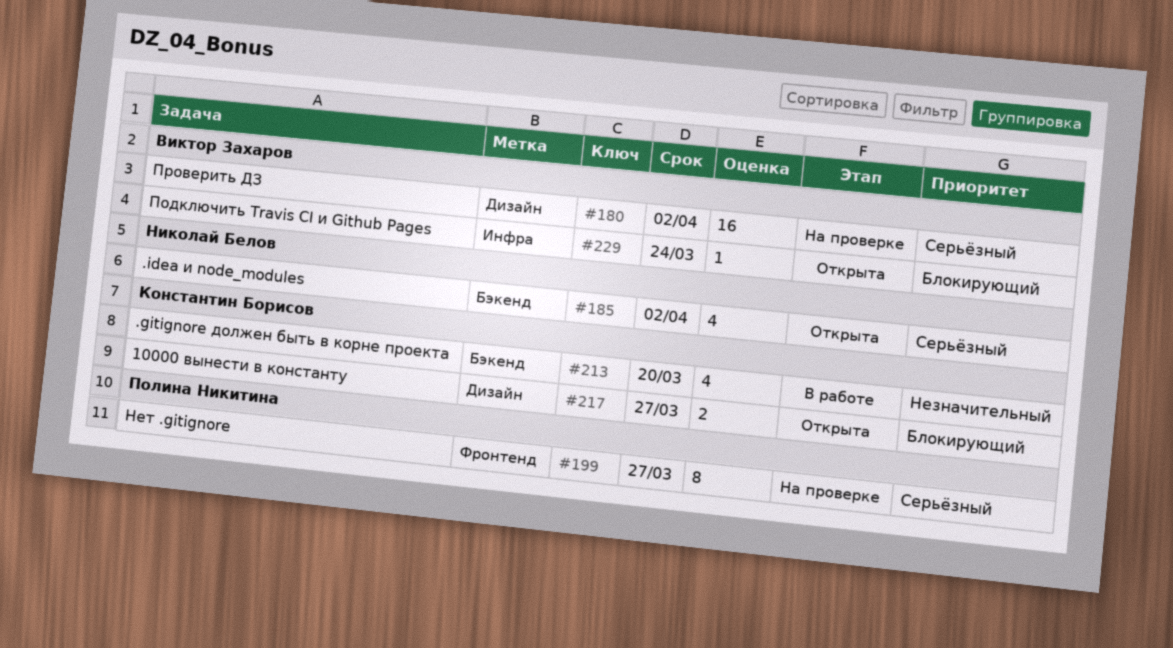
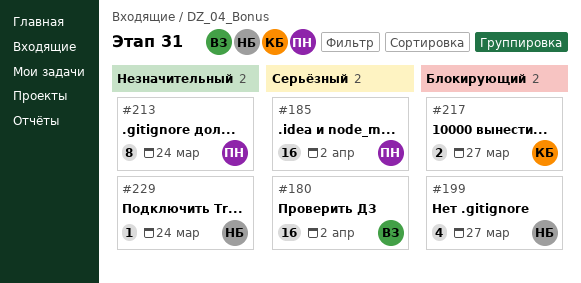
#185, owner: Николай Белов -> Полина Никитина
#185, estimate: 4 -> 16
#199, owner: Полина Никитина -> Николай Белов
#199, priority: Серьёзный -> Блокирующий
#199, estimate: 8 -> 4
#213, owner: Константин Борисов -> Полина Никитина
#213, estimate: 4 -> 8
#213, due: Mar 20 -> Mar 24
#229, owner: Виктор Захаров -> Николай Белов
#229, priority: Блокирующий -> Незначительный

